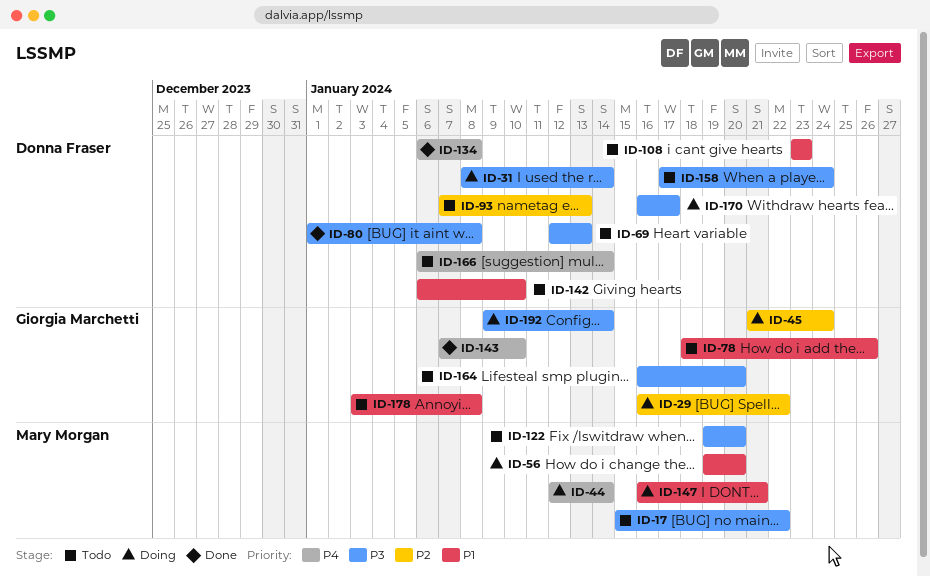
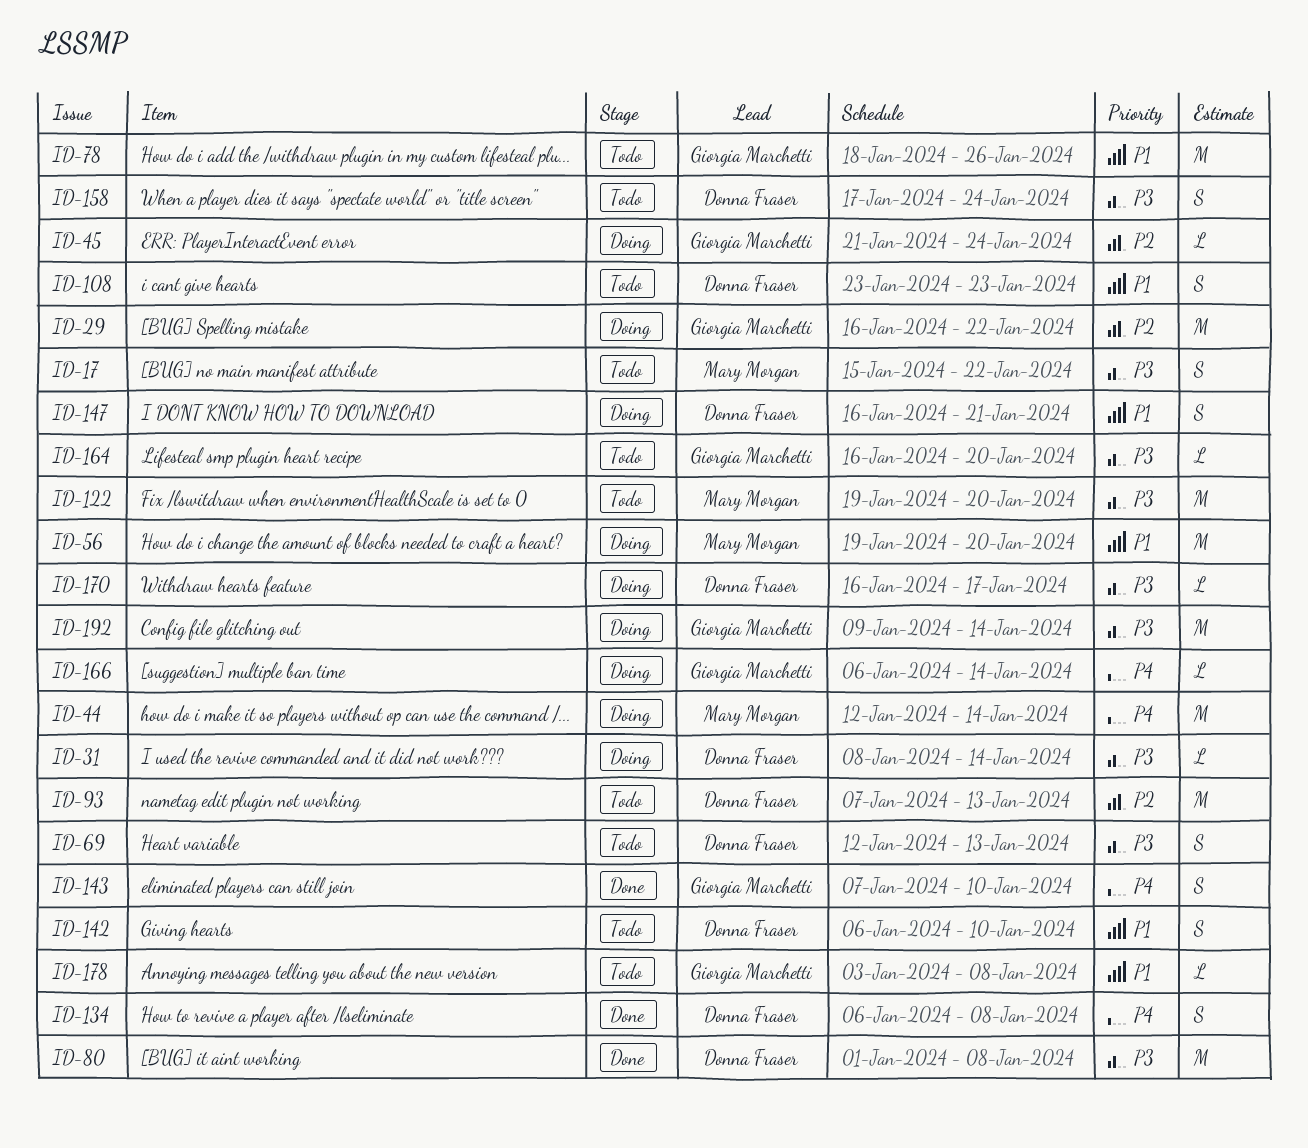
ID-147, owner: Mary Morgan -> Donna Fraser
ID-166, status: Todo -> Doing
ID-166, owner: Donna Fraser -> Giorgia Marchetti

